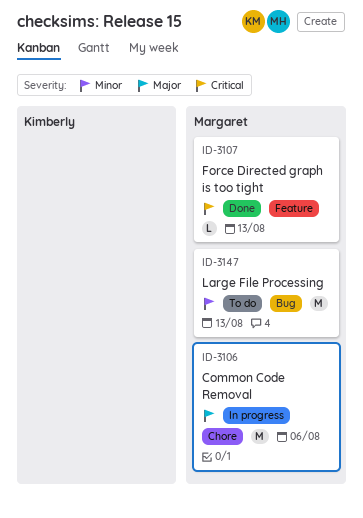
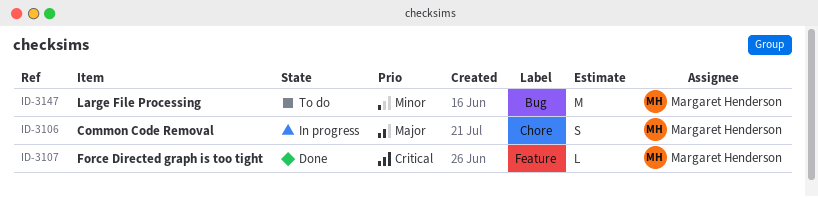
ID-3106, estimate: M -> S

